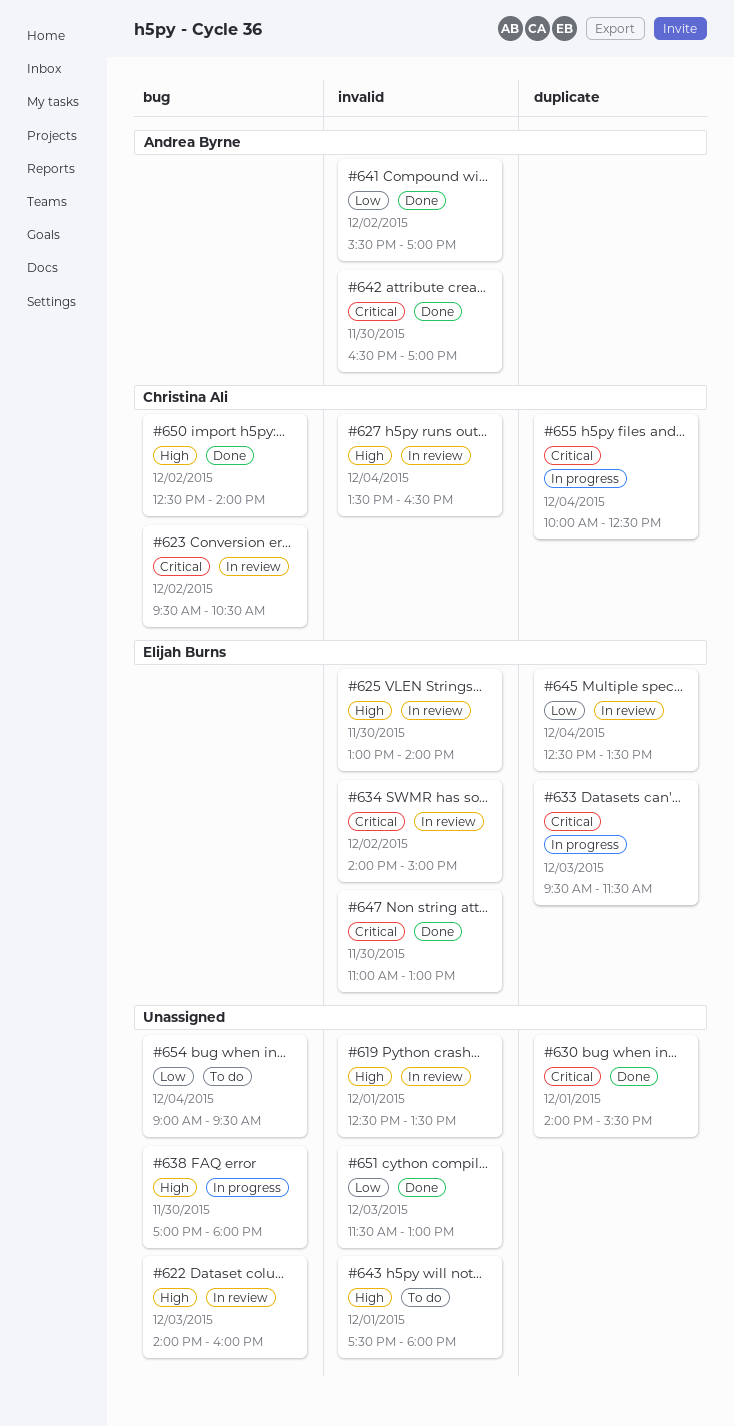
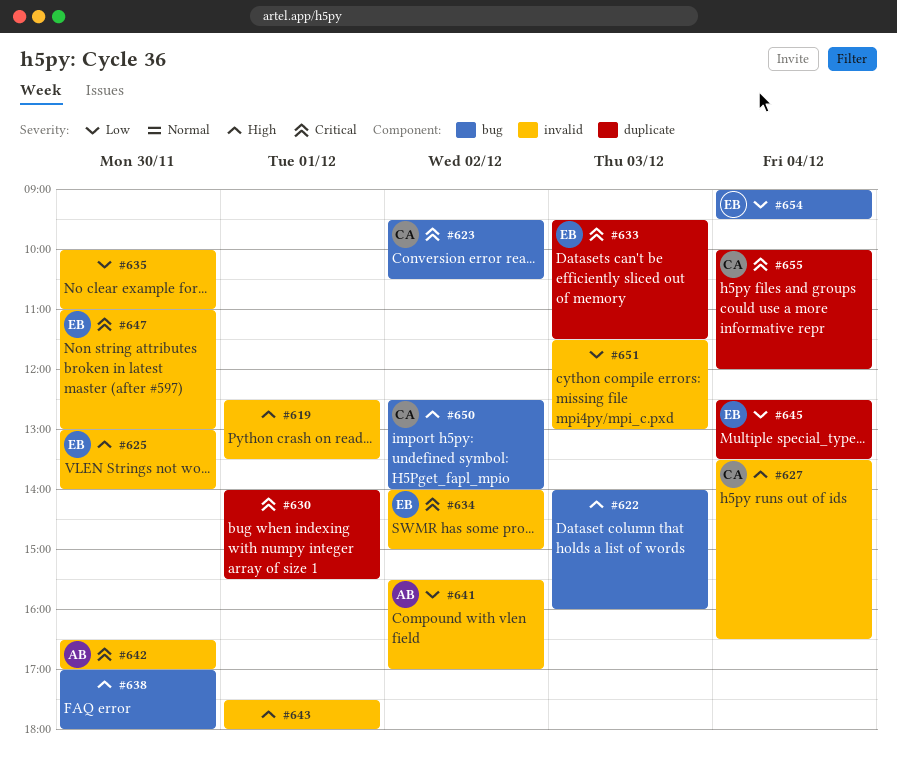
#635: none -> present
#654, owner: none -> Elijah Burns
#655, ends: 12:30 -> 12:00

